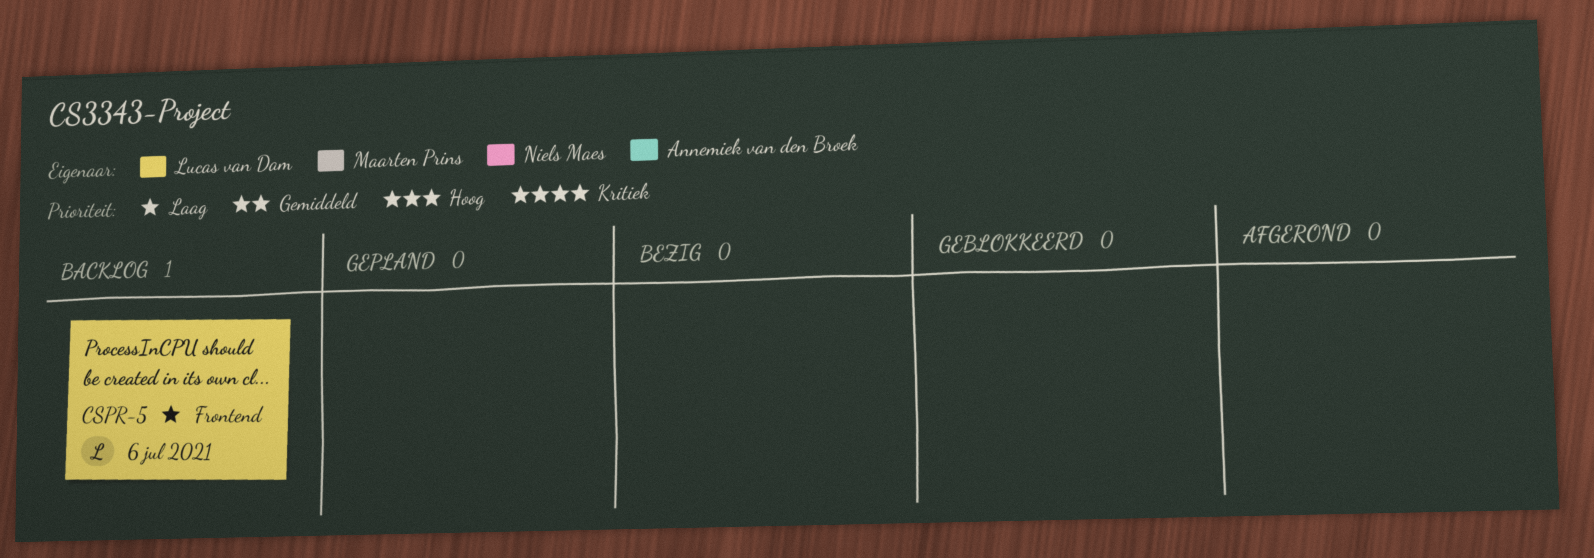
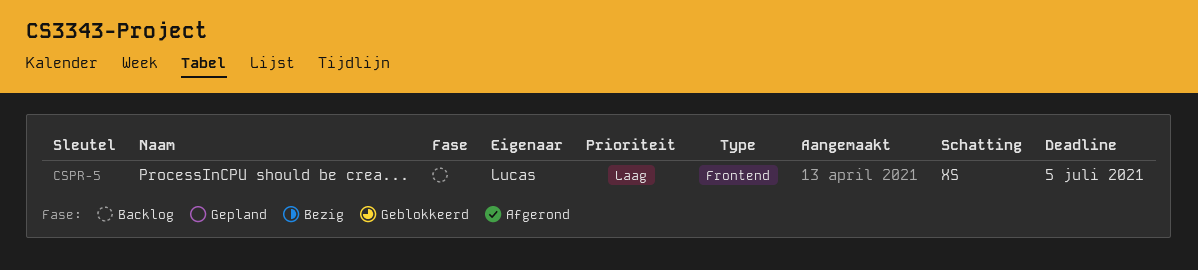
CSPR-5, estimate: L -> XS
CSPR-5, due: Jul 6 -> Jul 5

